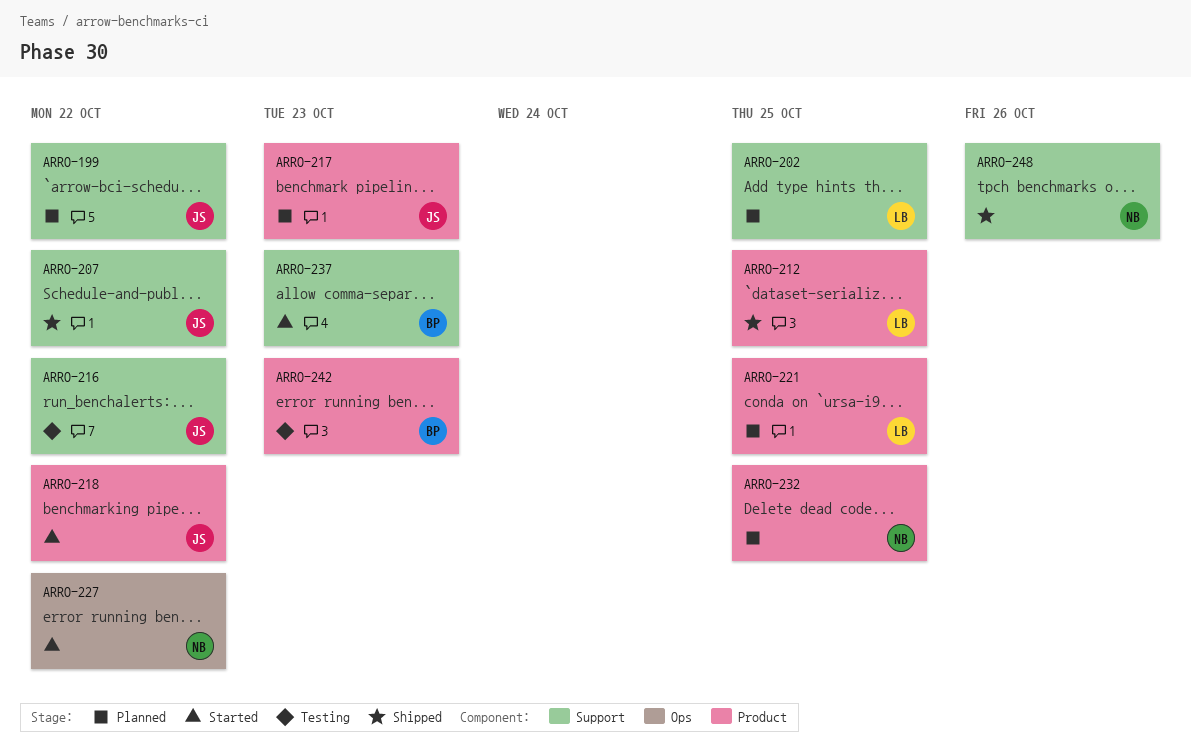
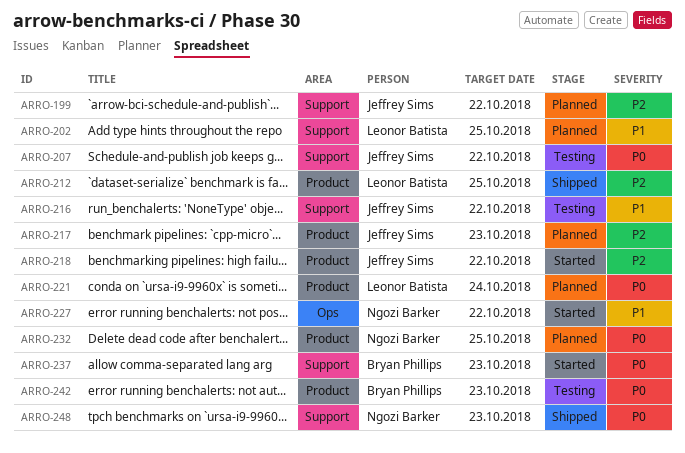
ARRO-207, status: Shipped -> Testing
ARRO-221, due: Oct 25 -> Oct 24
ARRO-248, due: Oct 26 -> Oct 23

